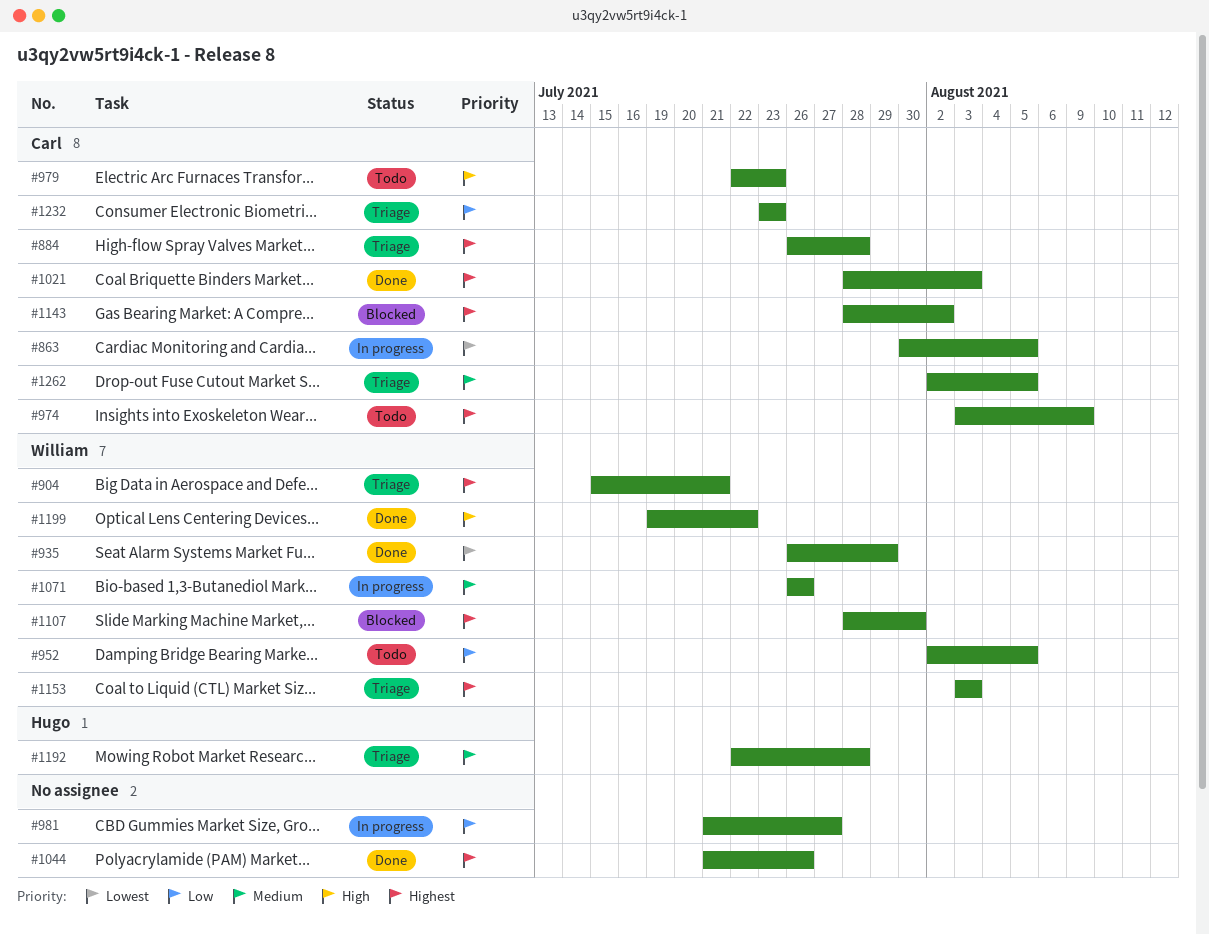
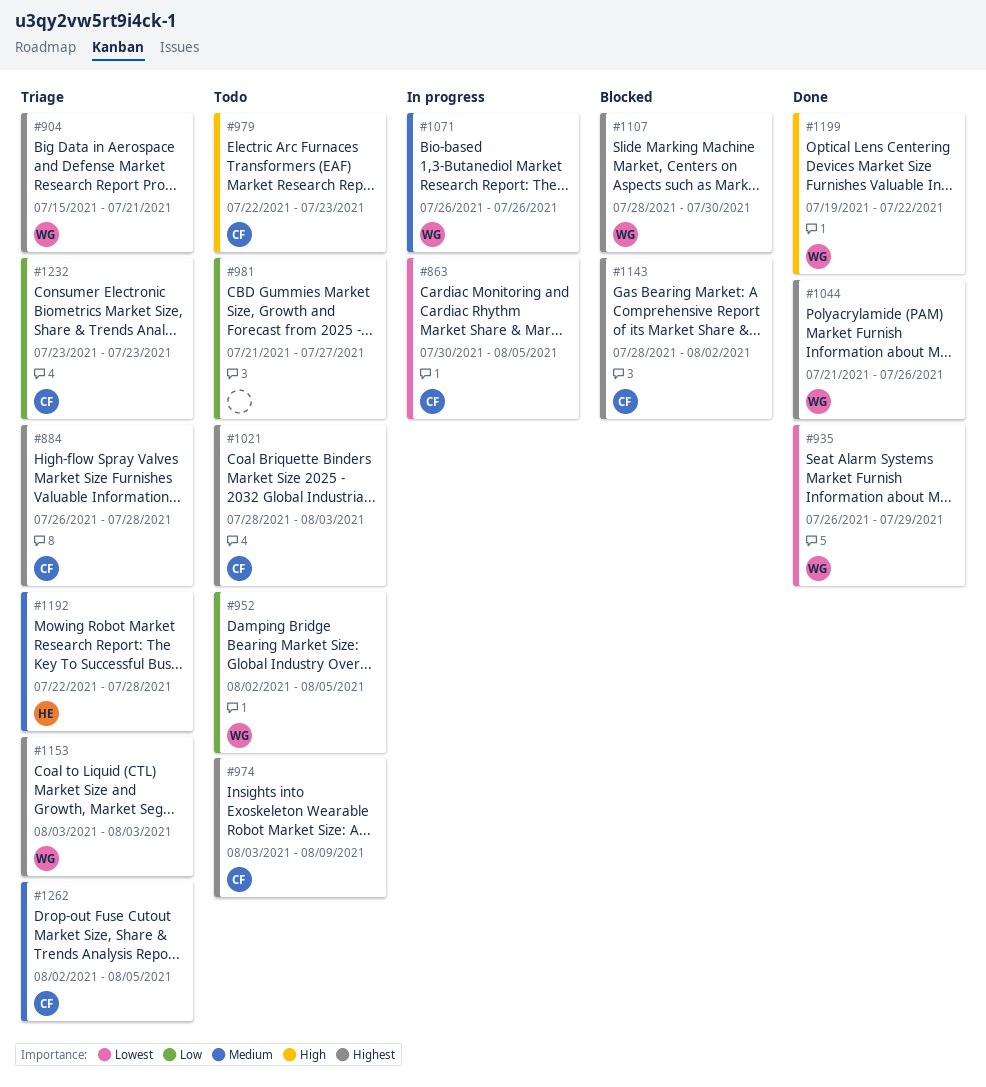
#981, status: In progress -> Todo
#1021, status: Done -> Todo
#1044, owner: none -> William

